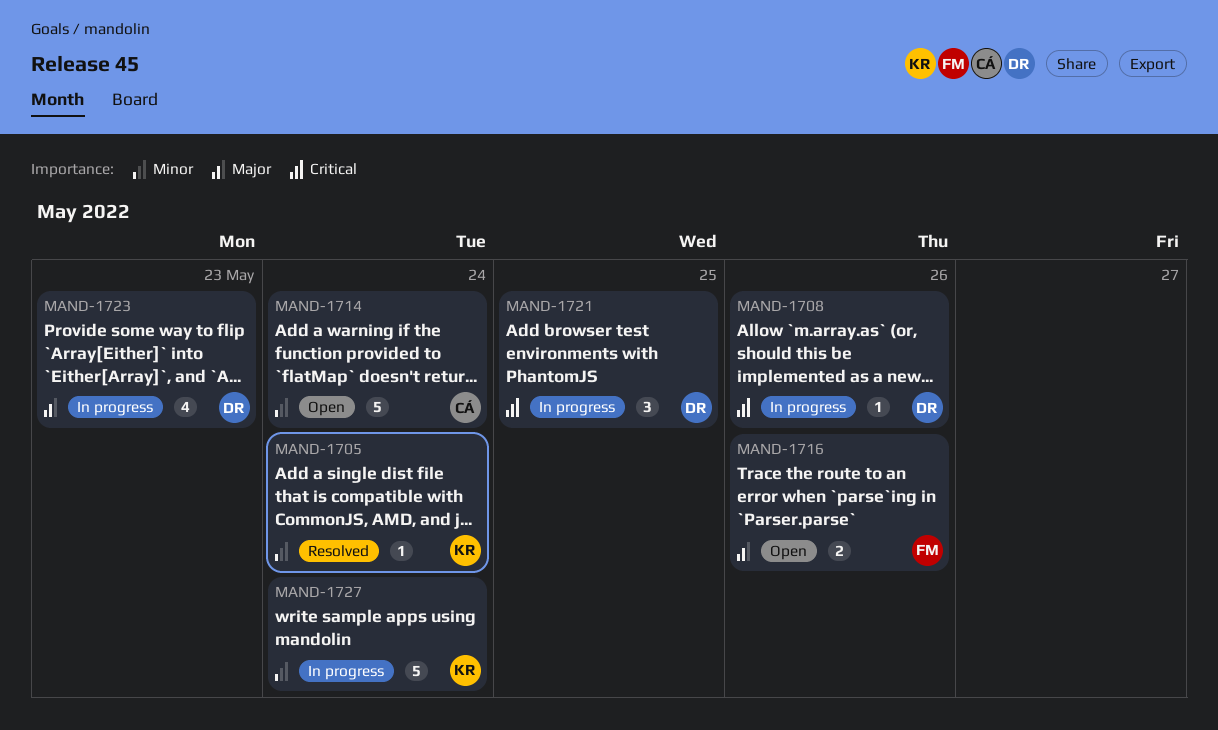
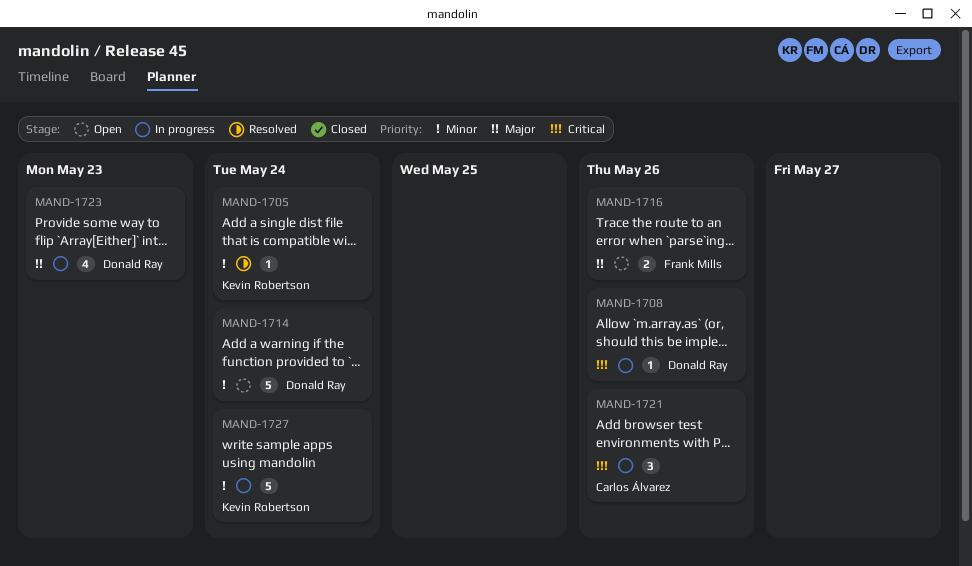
MAND-1714, owner: Carlos Álvarez -> Donald Ray
MAND-1721, owner: Donald Ray -> Carlos Álvarez
MAND-1721, due: May 25 -> May 26

